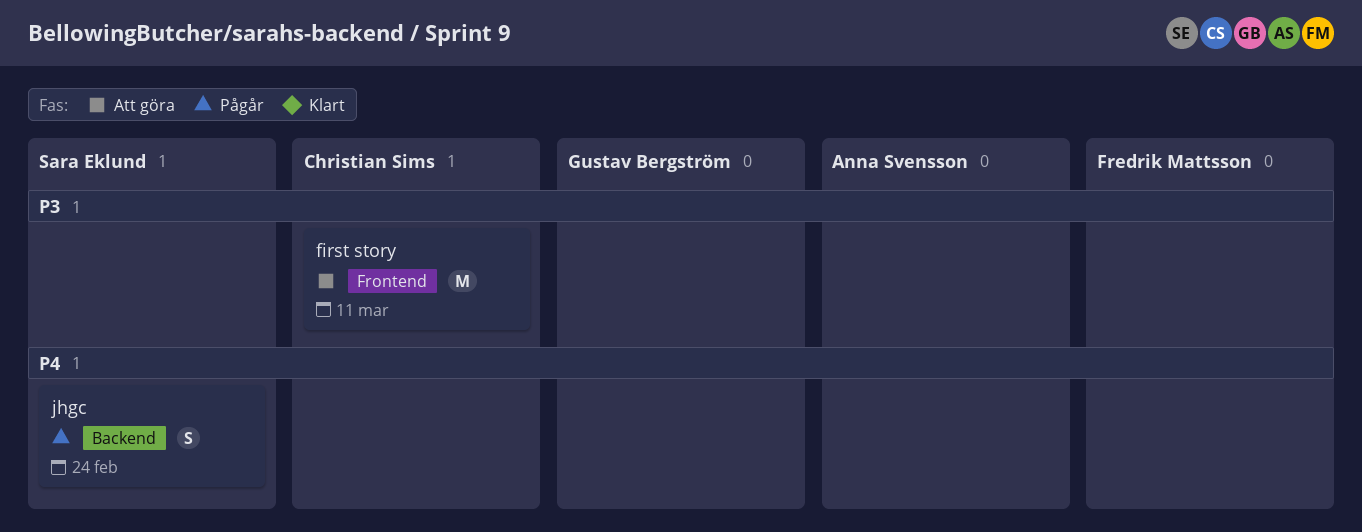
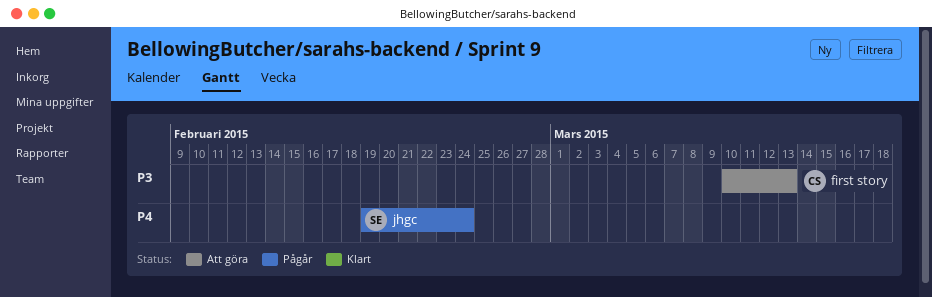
first story, due: Mar 11 -> Mar 13

